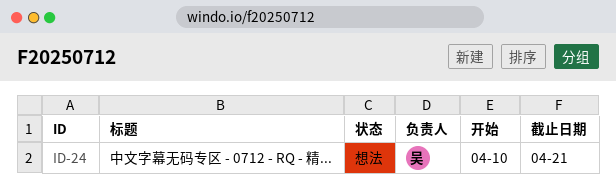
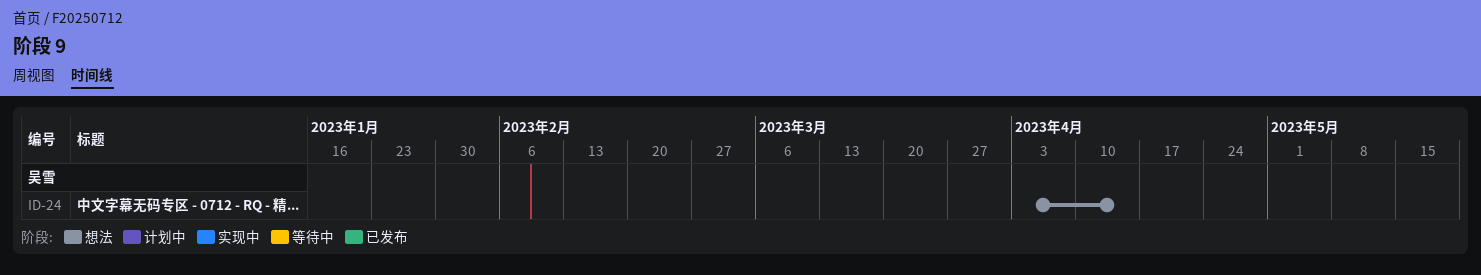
ID-24, start: Apr 10 -> Apr 3
ID-24, due: Apr 21 -> Apr 14

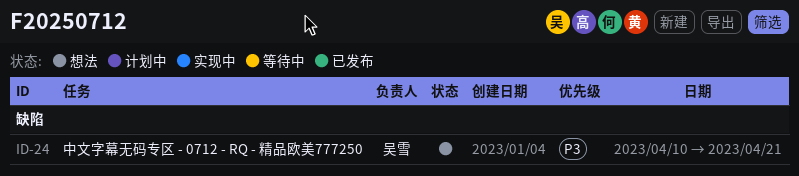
ID-24, start: Apr 3 -> Apr 10
ID-24, due: Apr 14 -> Apr 21

